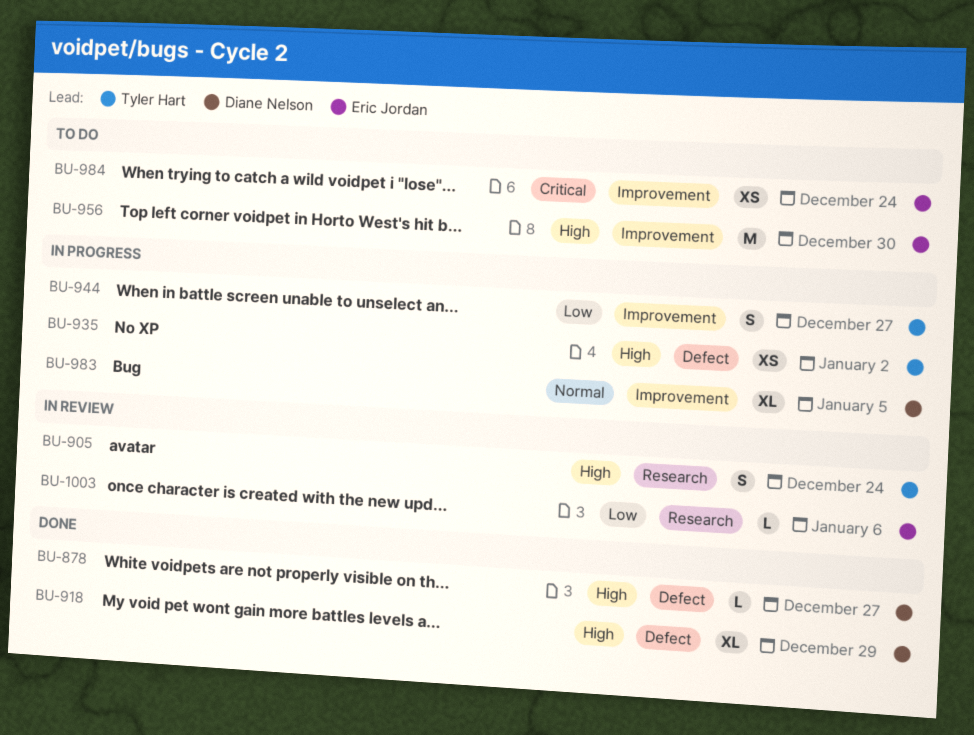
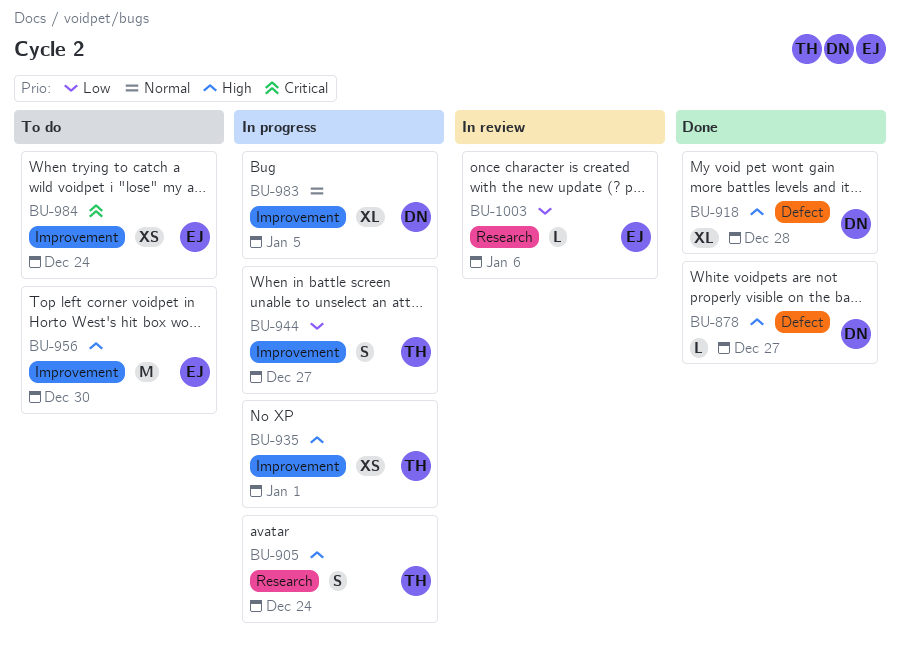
BU-905, status: In review -> In progress
BU-918, due: Dec 29 -> Dec 28
BU-935, label: Defect -> Improvement
BU-935, due: Jan 2 -> Jan 1

